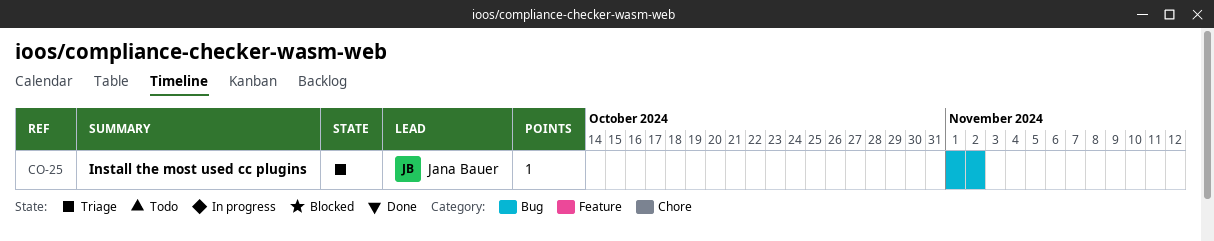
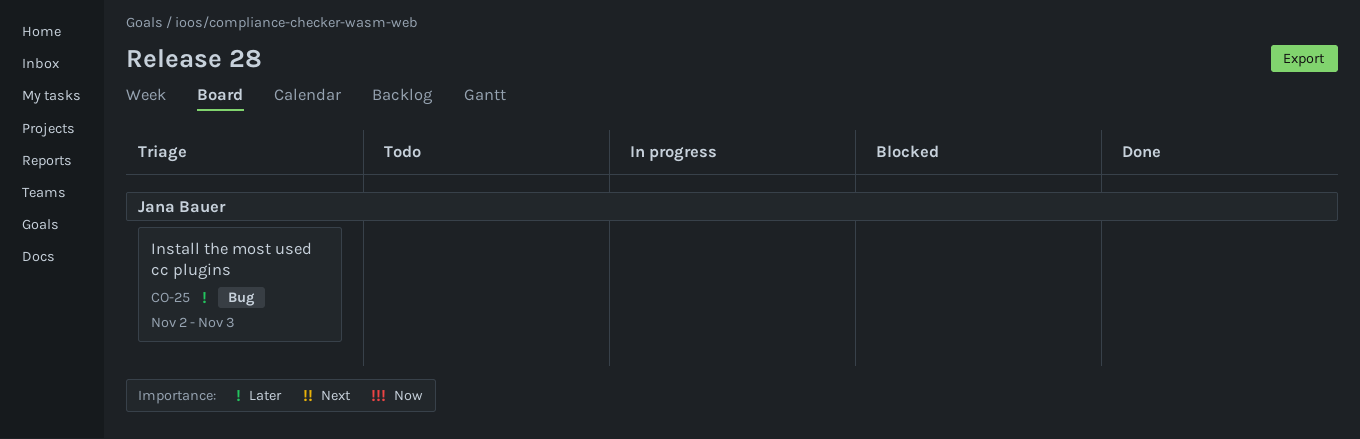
CO-25, start: Nov 1 -> Nov 2
CO-25, due: Nov 2 -> Nov 3

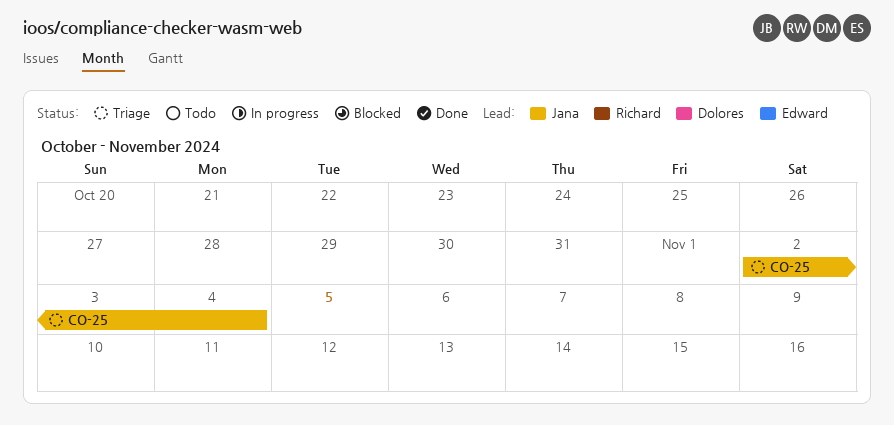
CO-25, due: Nov 3 -> Nov 4

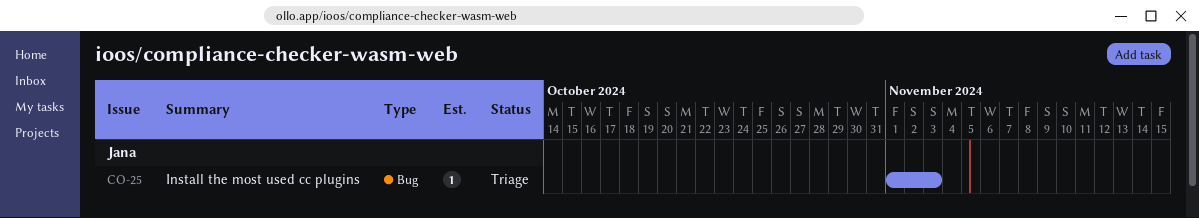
CO-25, start: Nov 2 -> Nov 1
CO-25, due: Nov 4 -> Nov 3

